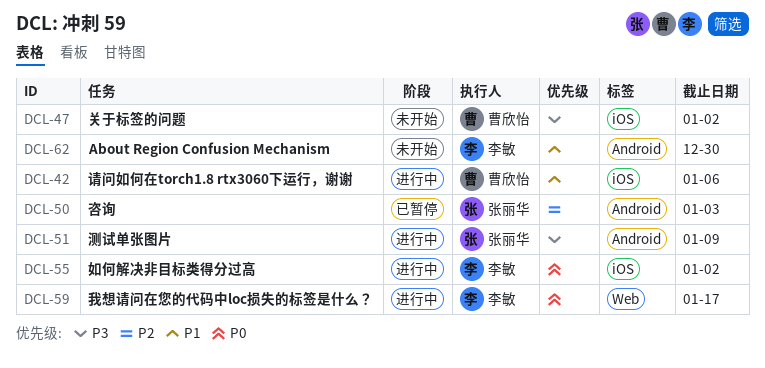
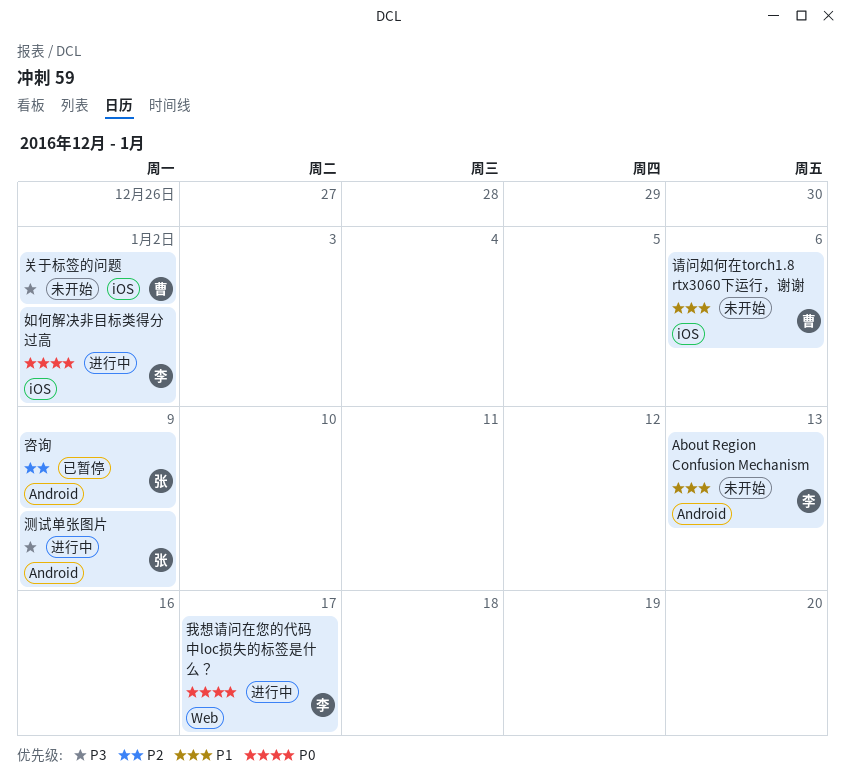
About Region Confusion Mechanism, due: Dec 30 -> Jan 13
咨询, due: Jan 3 -> Jan 9
请问如何在torch1.8 rtx3060下运行，谢谢, status: 进行中 -> 未开始

